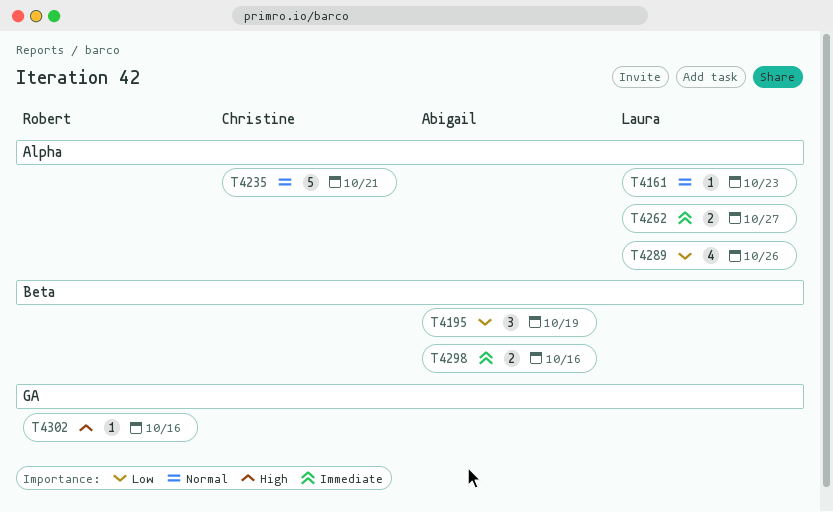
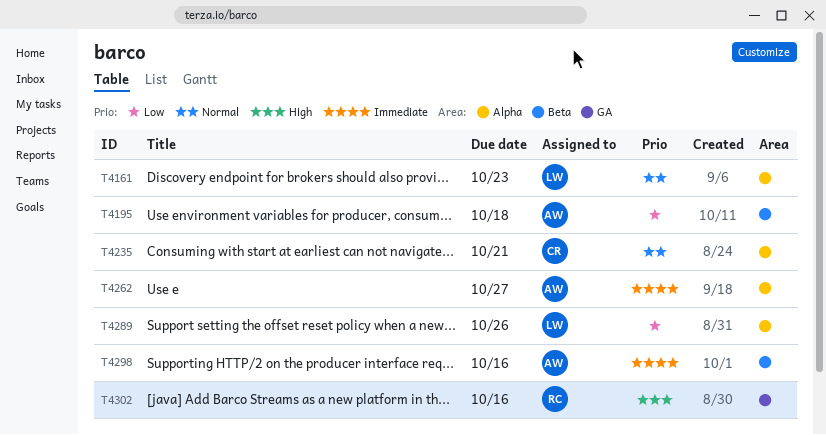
T4195, due: Oct 19 -> Oct 18
T4262, owner: Laura -> Abigail

